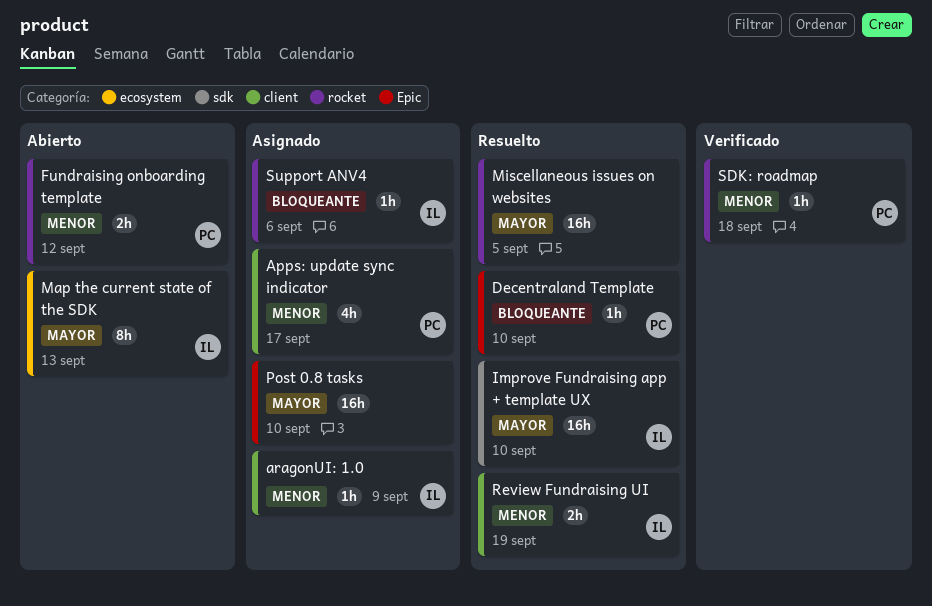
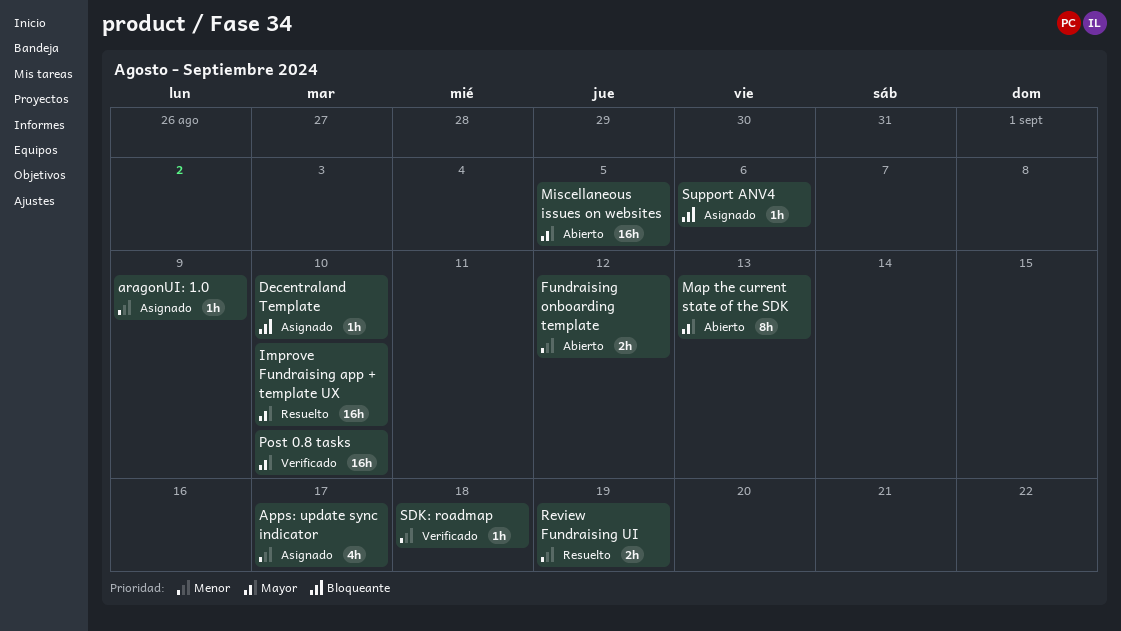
Decentraland Template, status: Resuelto -> Asignado
Miscellaneous issues on websites, status: Resuelto -> Abierto
Post 0.8 tasks, status: Asignado -> Verificado

